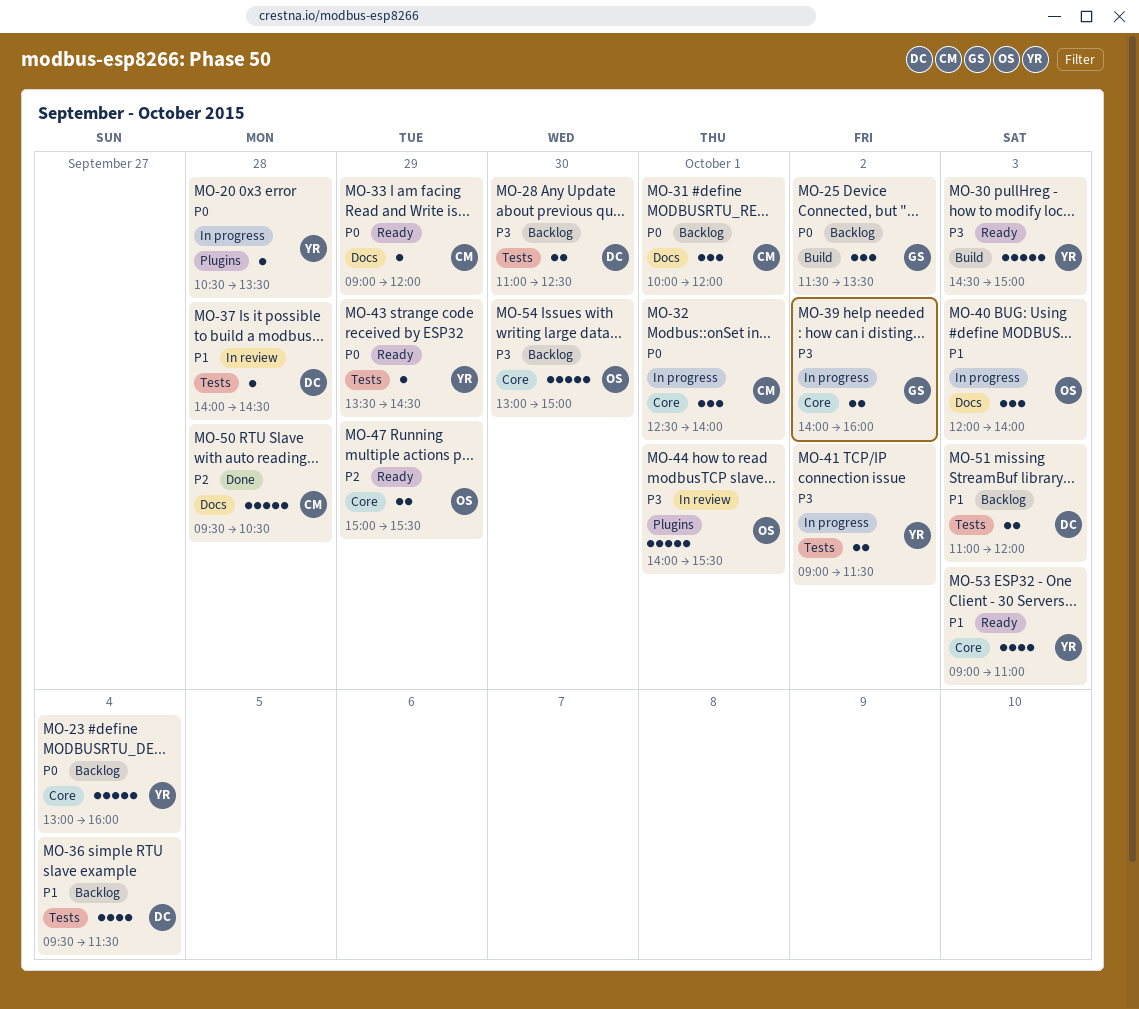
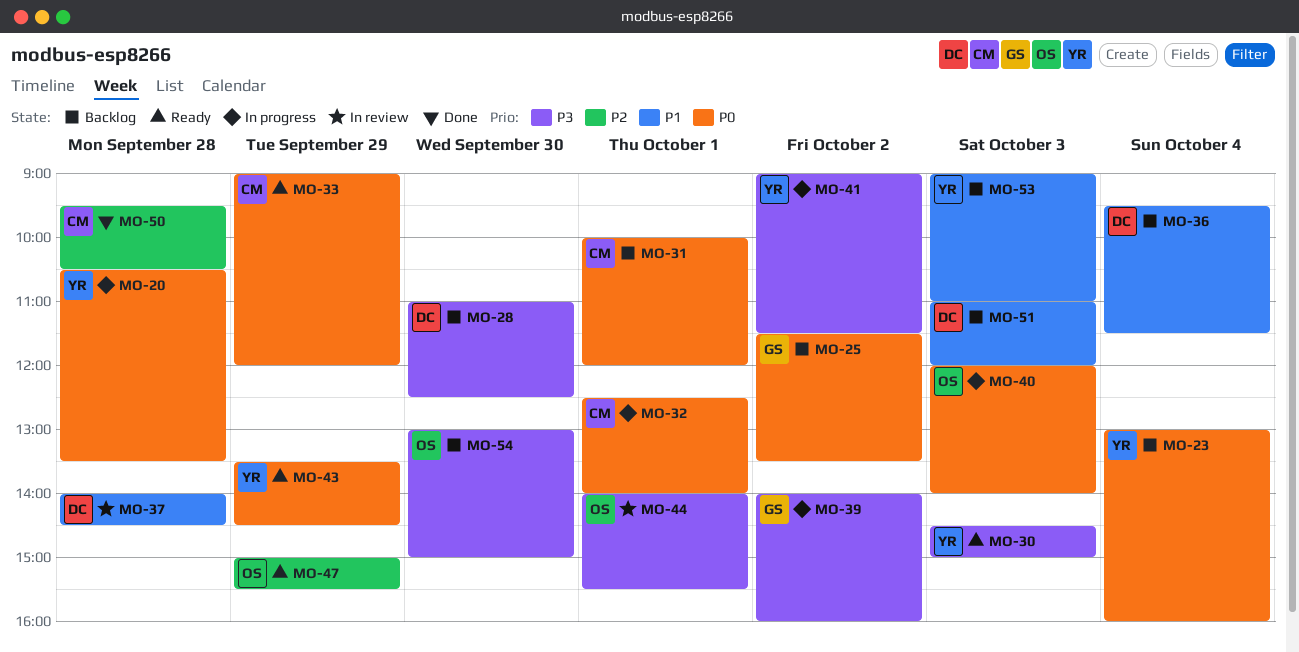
MO-40, priority: P1 -> P0
MO-53, status: Ready -> Backlog

